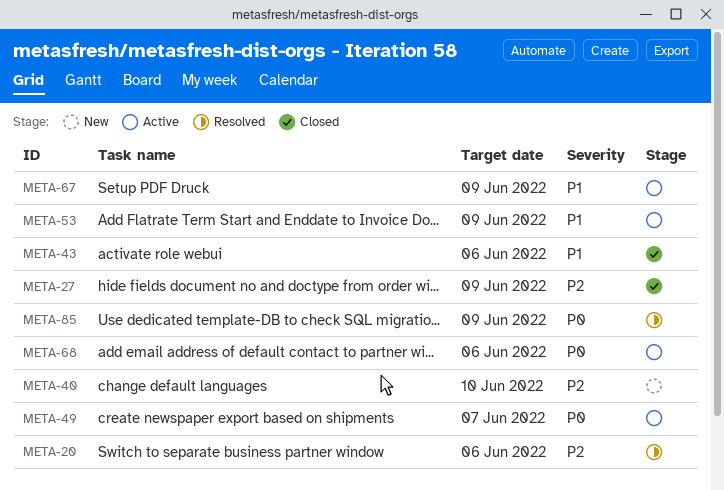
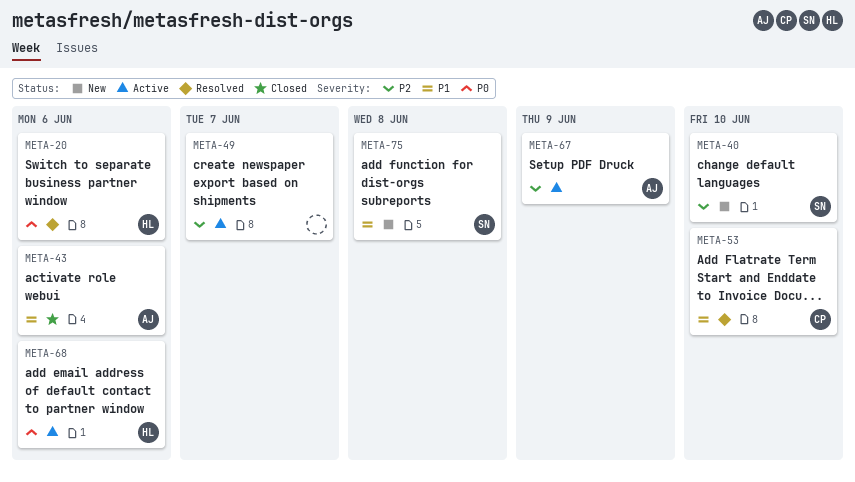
META-20, priority: P2 -> P0
META-27: present -> none
META-49, priority: P0 -> P2
META-53, status: Active -> Resolved
META-53, due: Jun 9 -> Jun 10
META-67, priority: P1 -> P2
META-75: none -> present
META-85: present -> none

